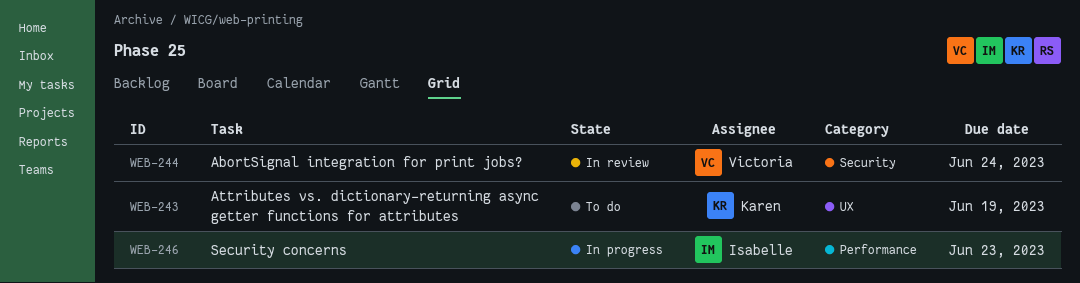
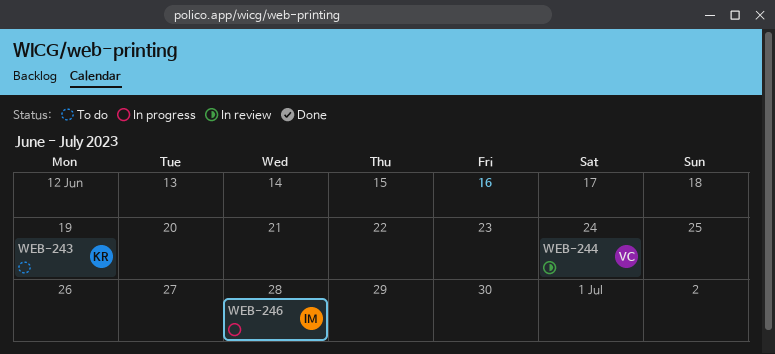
WEB-246, due: Jun 23 -> Jun 28

